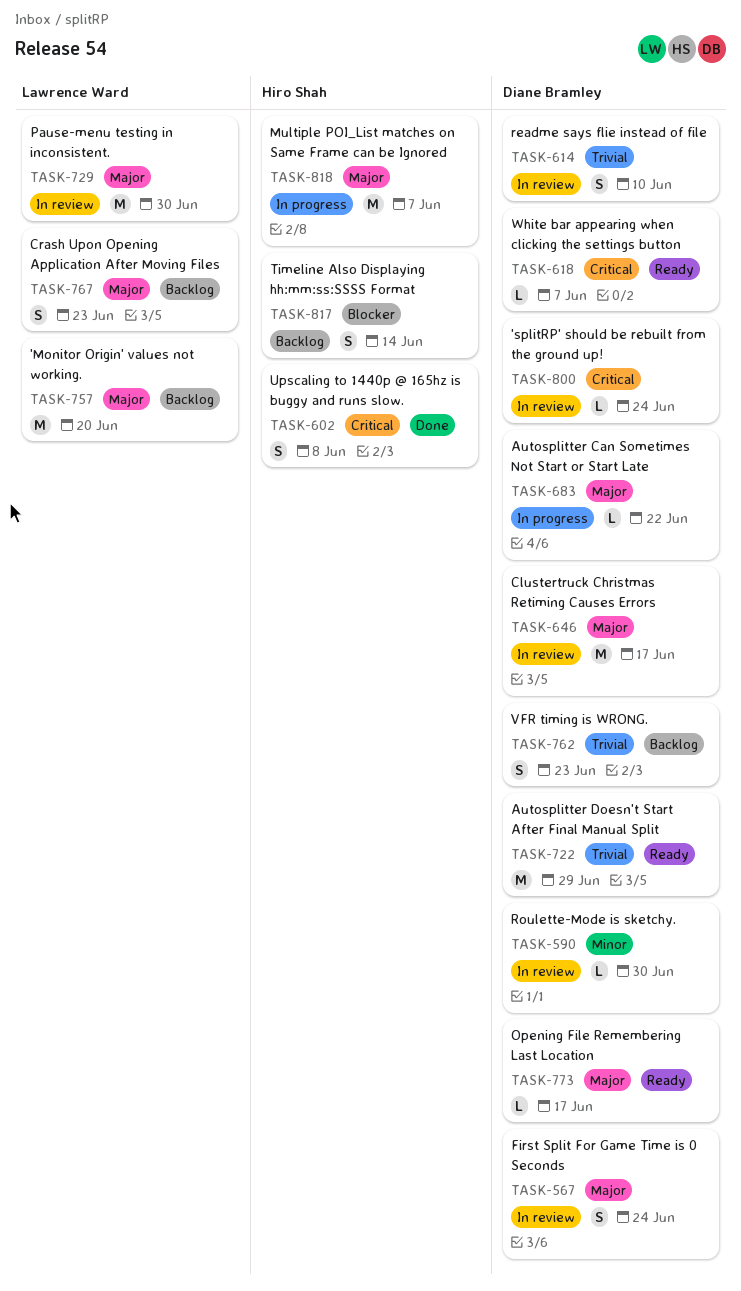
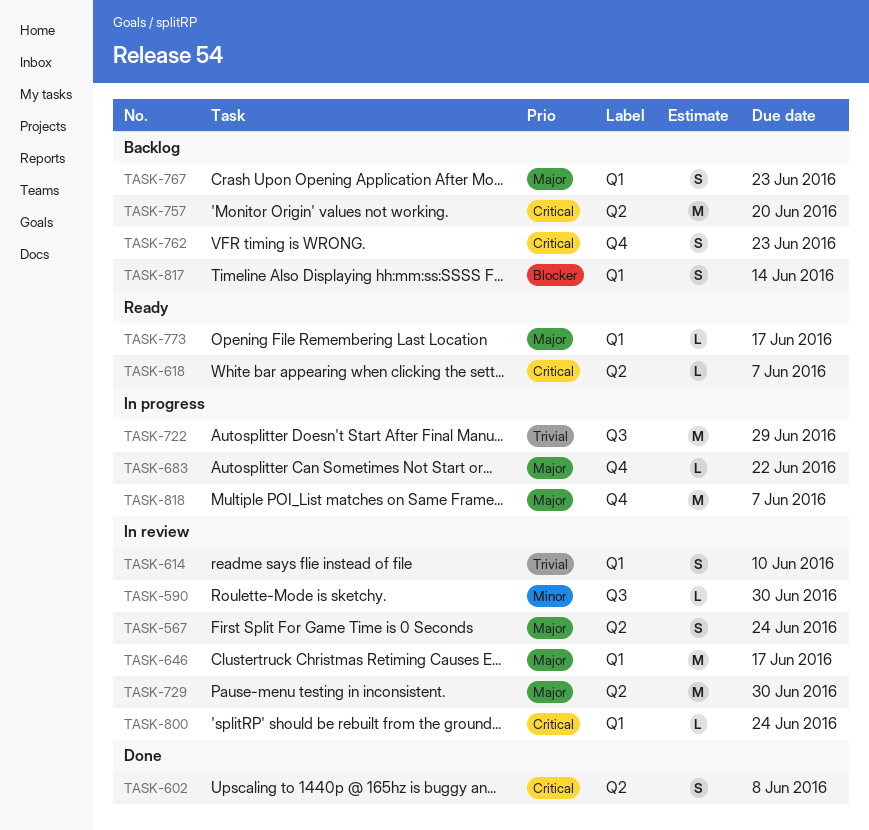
TASK-722, status: Ready -> In progress
TASK-757, priority: Major -> Critical
TASK-762, priority: Trivial -> Critical

